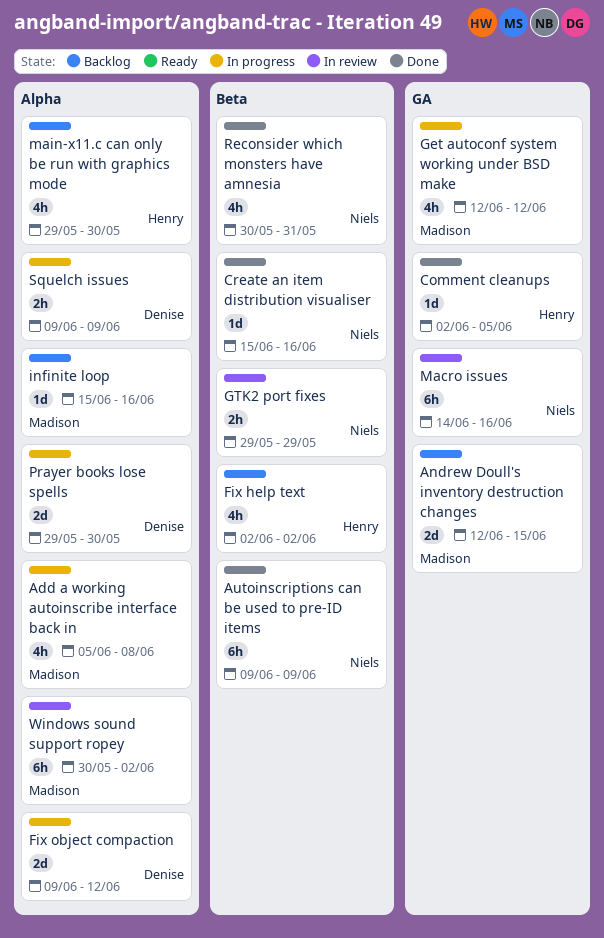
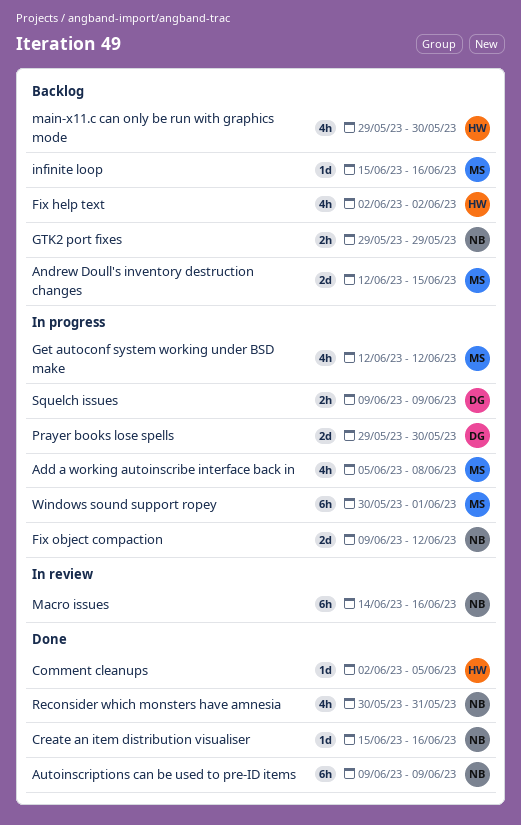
Fix object compaction, owner: Denise -> Niels
GTK2 port fixes, status: In review -> Backlog
Windows sound support ropey, status: In review -> In progress
Windows sound support ropey, due: Jun 2 -> Jun 1

